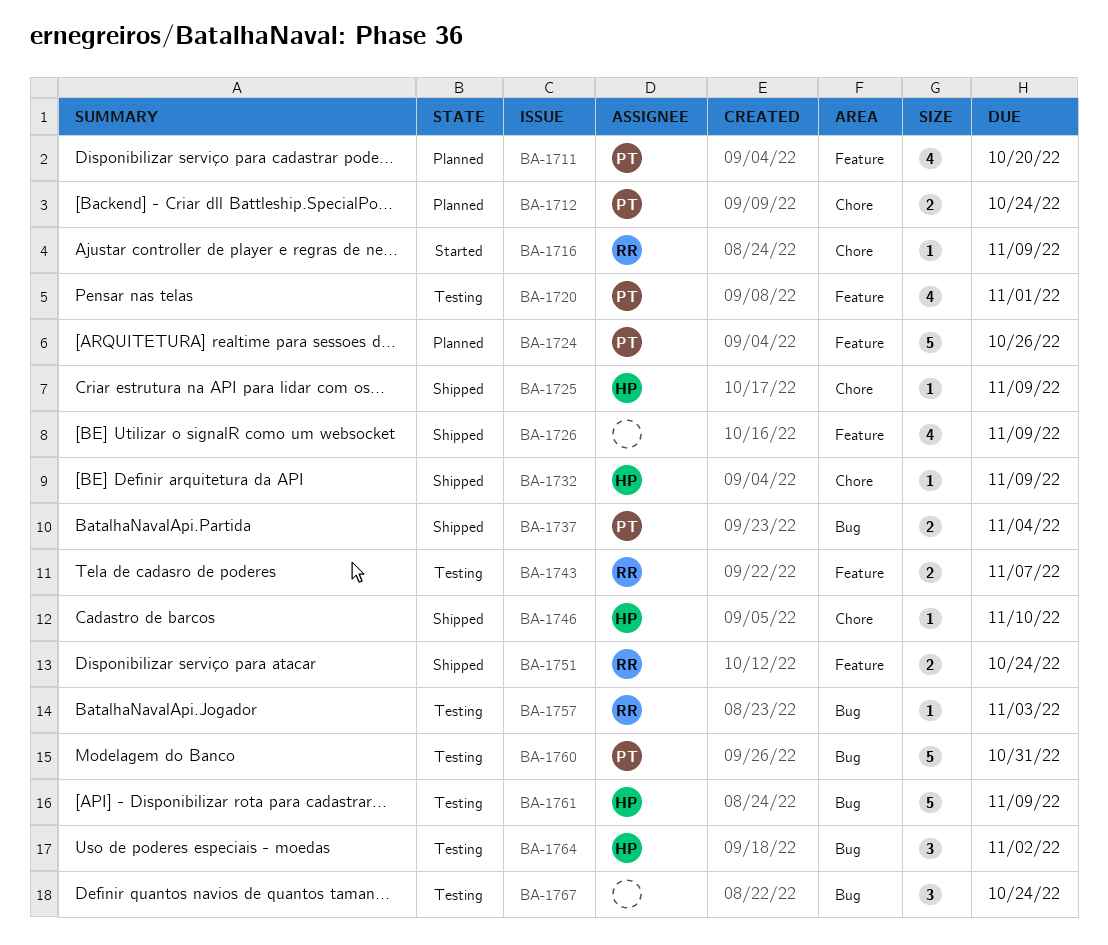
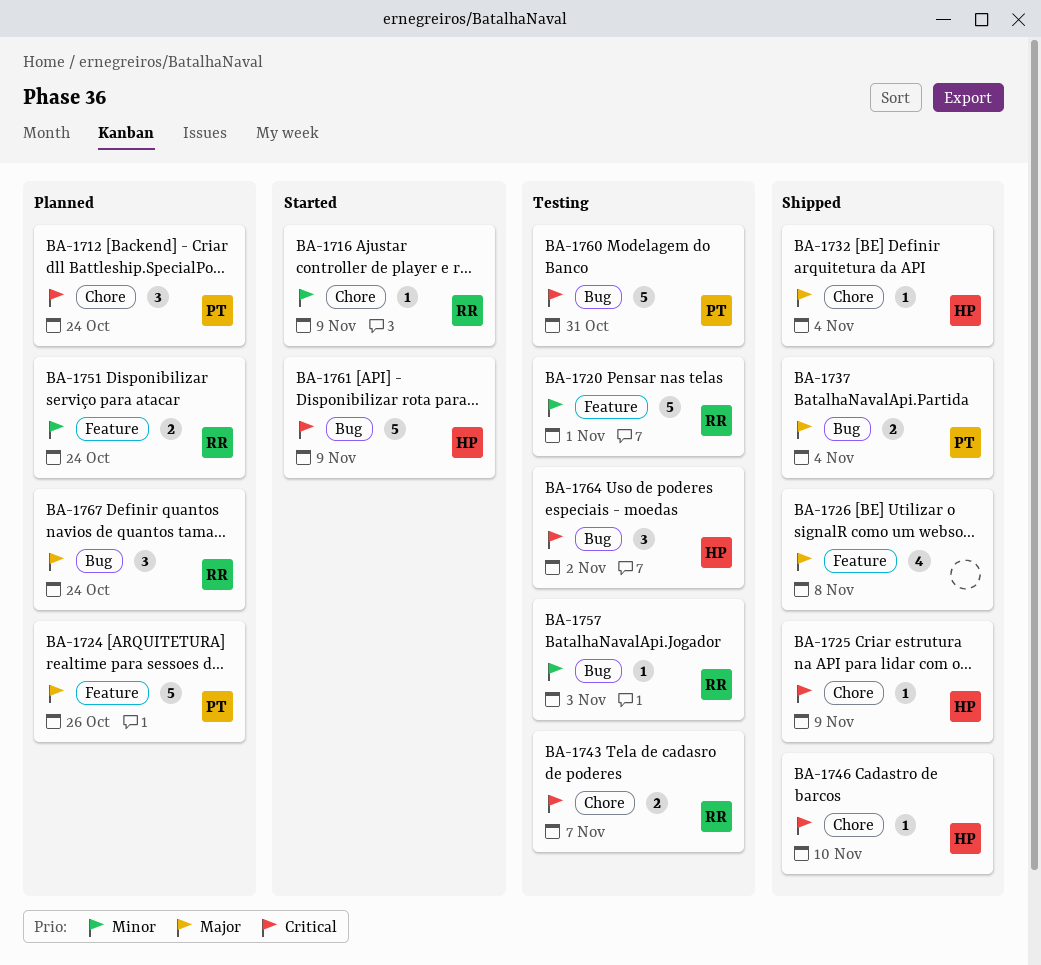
BA-1711: present -> none
BA-1712, estimate: 2 -> 3
BA-1720, owner: PT -> RR
BA-1720, estimate: 4 -> 5
BA-1726, due: Nov 9 -> Nov 8
BA-1732, due: Nov 9 -> Nov 4
BA-1743, label: Feature -> Chore
BA-1751, status: Shipped -> Planned
BA-1761, status: Testing -> Started
BA-1767, status: Testing -> Planned
BA-1767, owner: none -> RR

